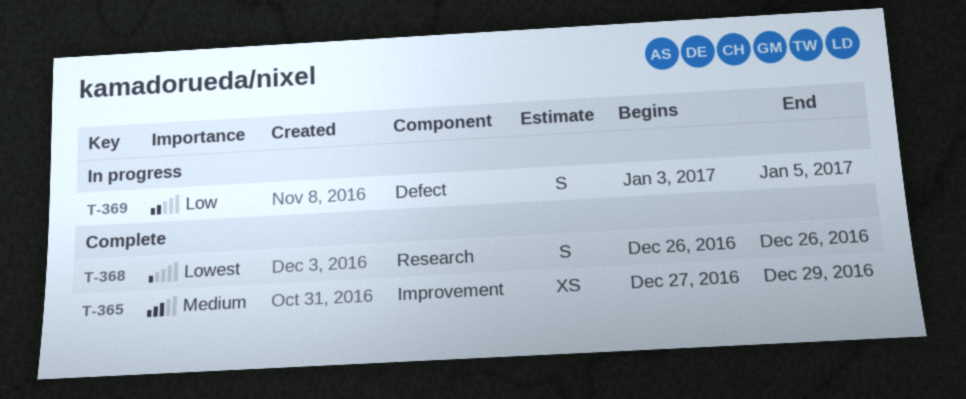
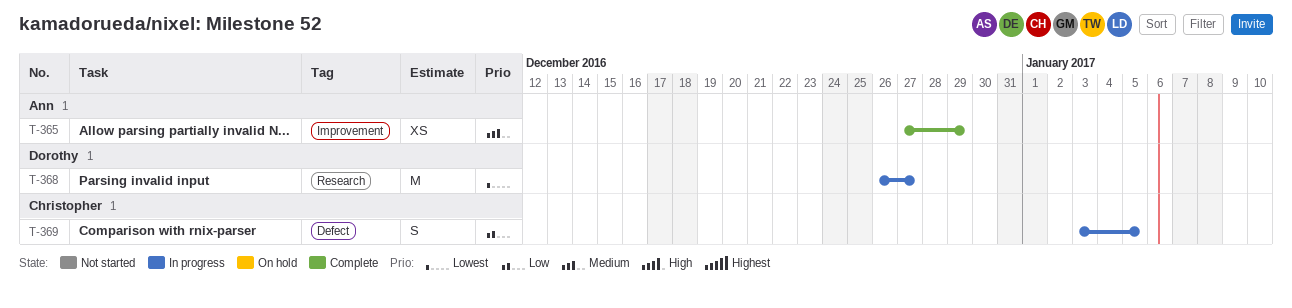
T-368, status: Complete -> In progress
T-368, estimate: S -> M
T-368, due: Dec 26 -> Dec 27

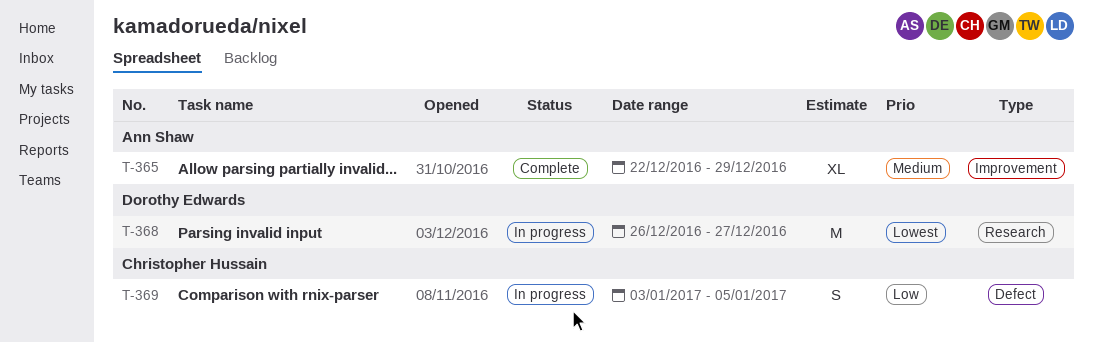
T-365, estimate: XS -> XL
T-365, start: Dec 27 -> Dec 22

